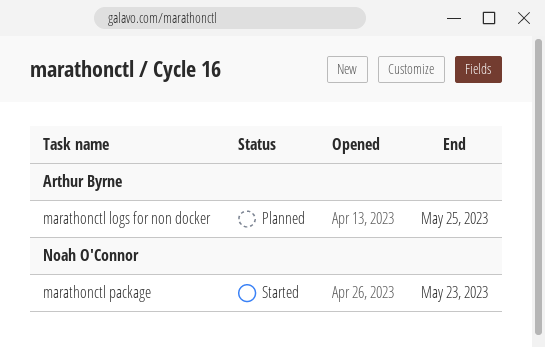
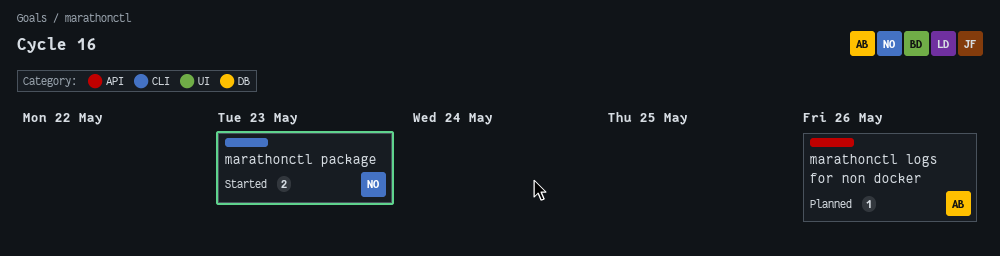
marathonctl logs for non docker, due: May 25 -> May 26

